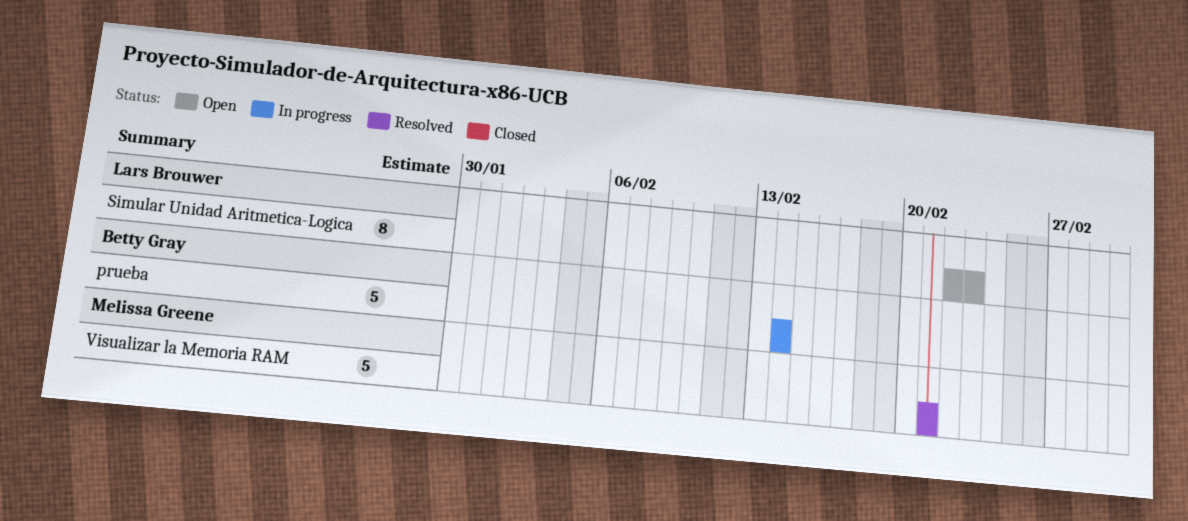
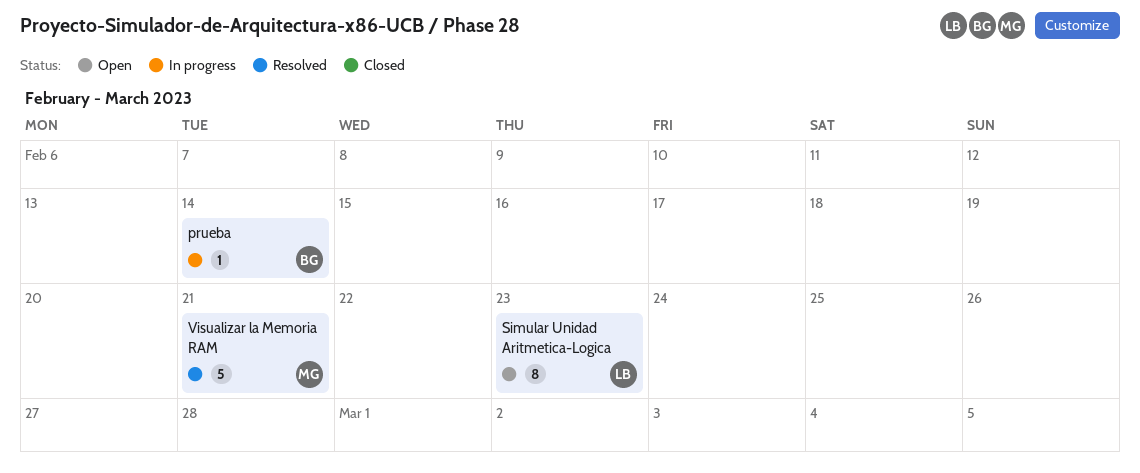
prueba, estimate: 5 -> 1

